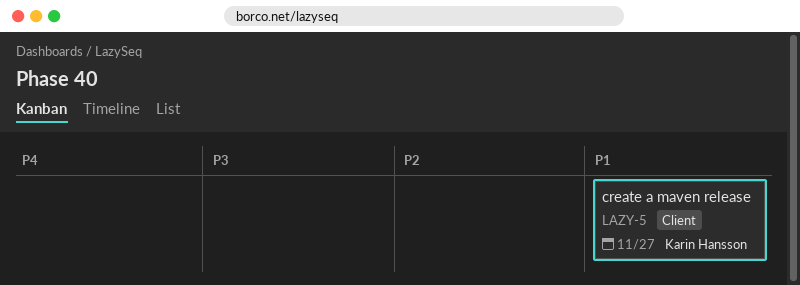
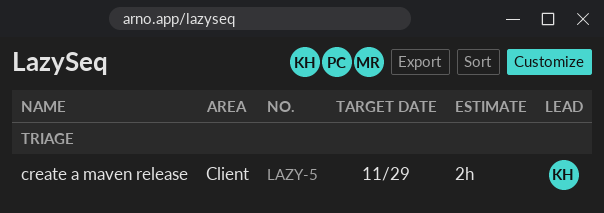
LAZY-5, due: Nov 27 -> Nov 29

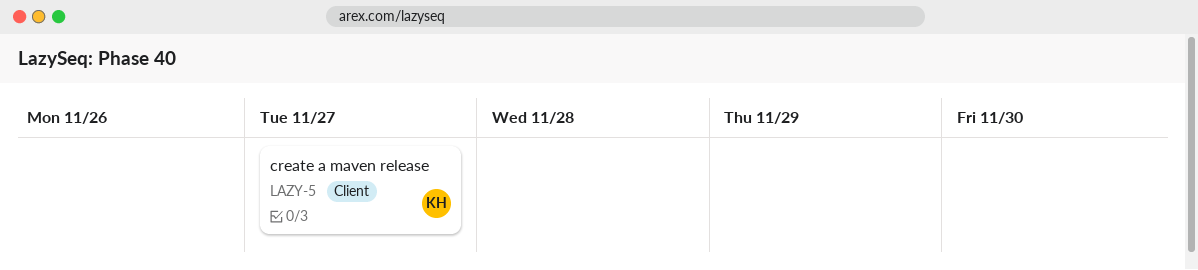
LAZY-5, due: Nov 29 -> Nov 27

